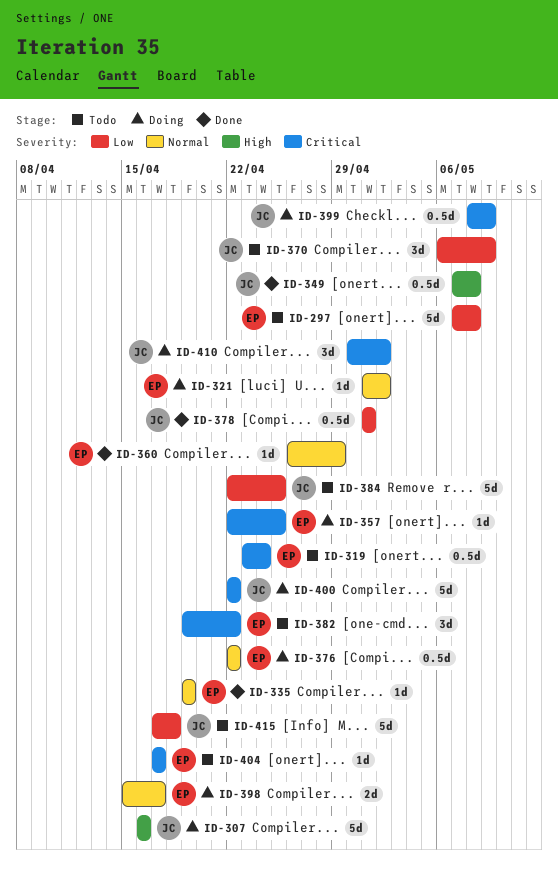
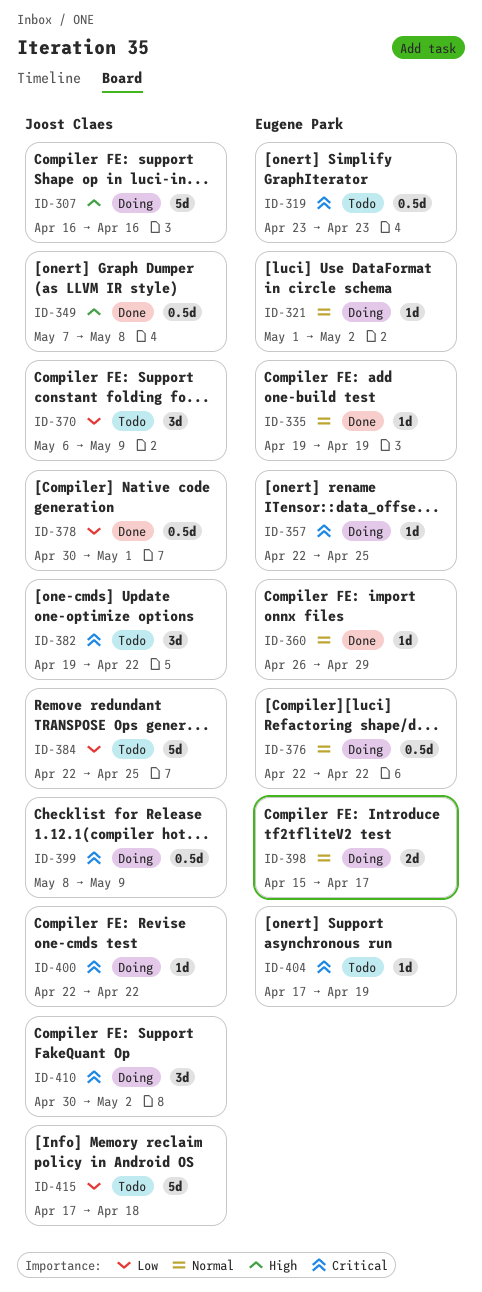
ID-297: present -> none
ID-319, due: Apr 24 -> Apr 23
ID-378, start: May 1 -> Apr 30
ID-382, owner: Eugene Park -> Joost Claes
ID-400, estimate: 5d -> 1d
ID-404, due: Apr 17 -> Apr 19

